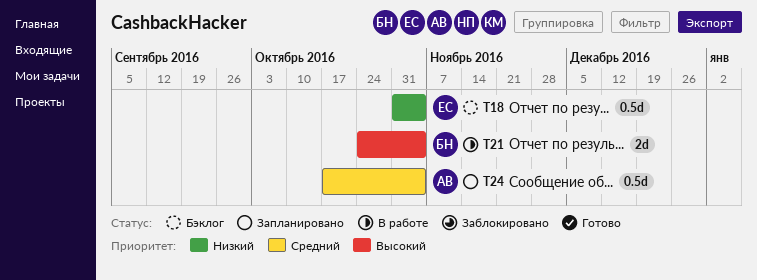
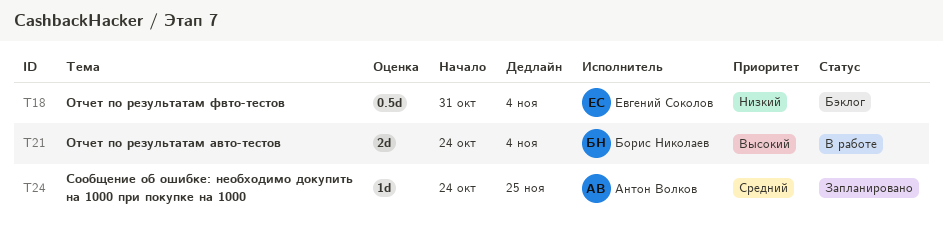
T24, estimate: 0.5d -> 1d
T24, start: Oct 17 -> Oct 24
T24, due: Nov 4 -> Nov 25

